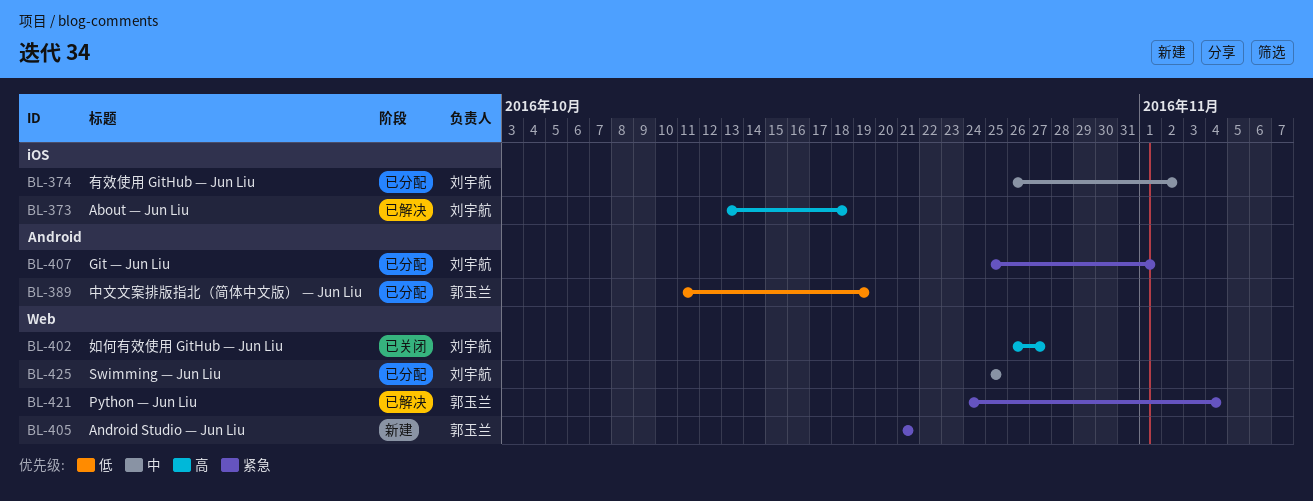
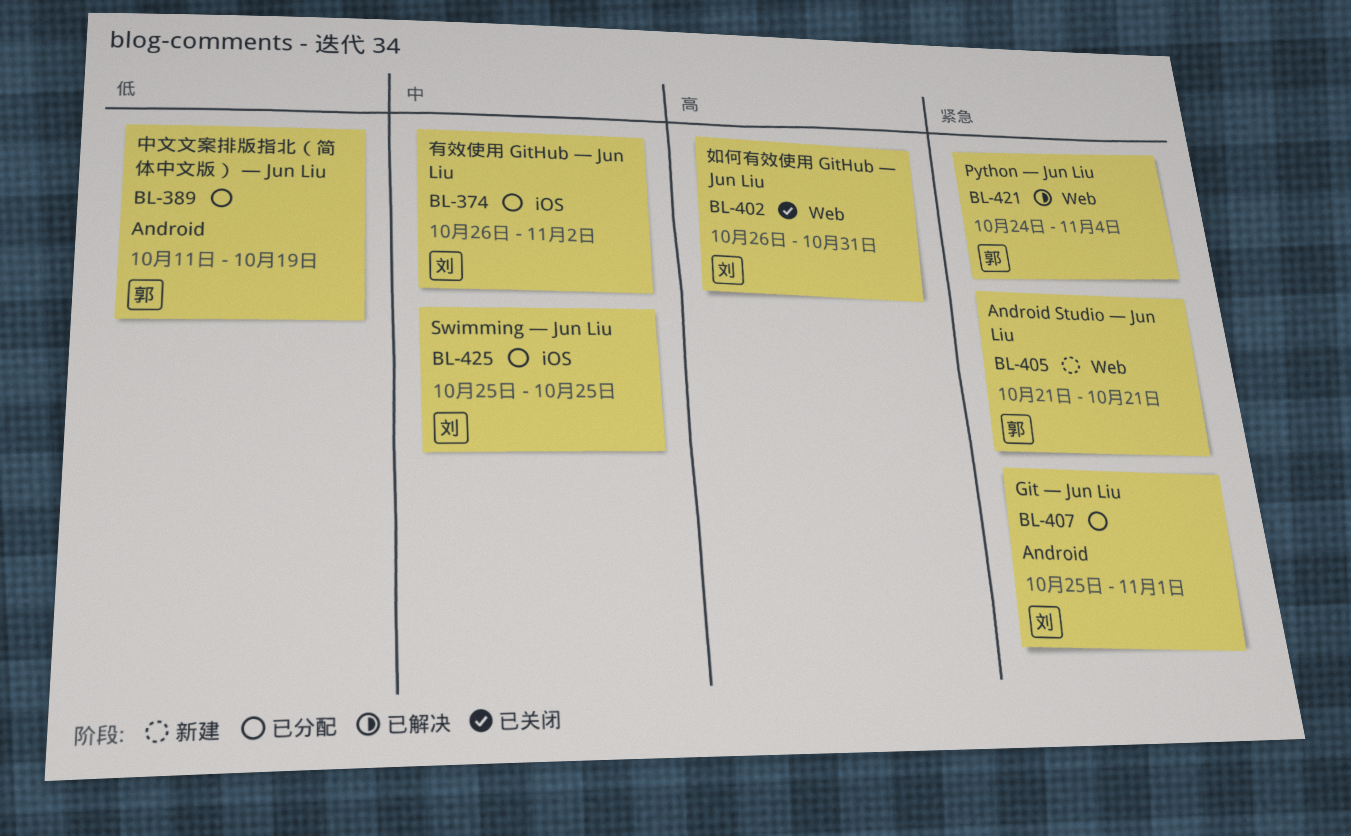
BL-373: present -> none
BL-402, due: Oct 27 -> Oct 31
BL-425, label: Web -> iOS

